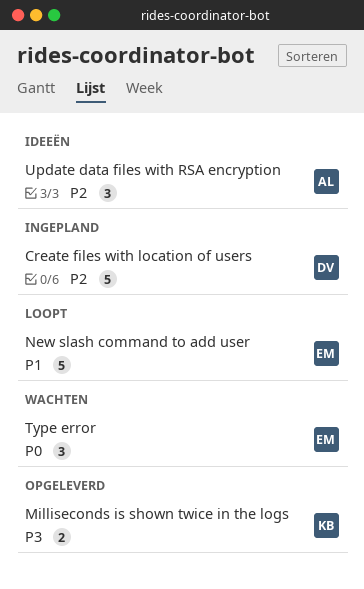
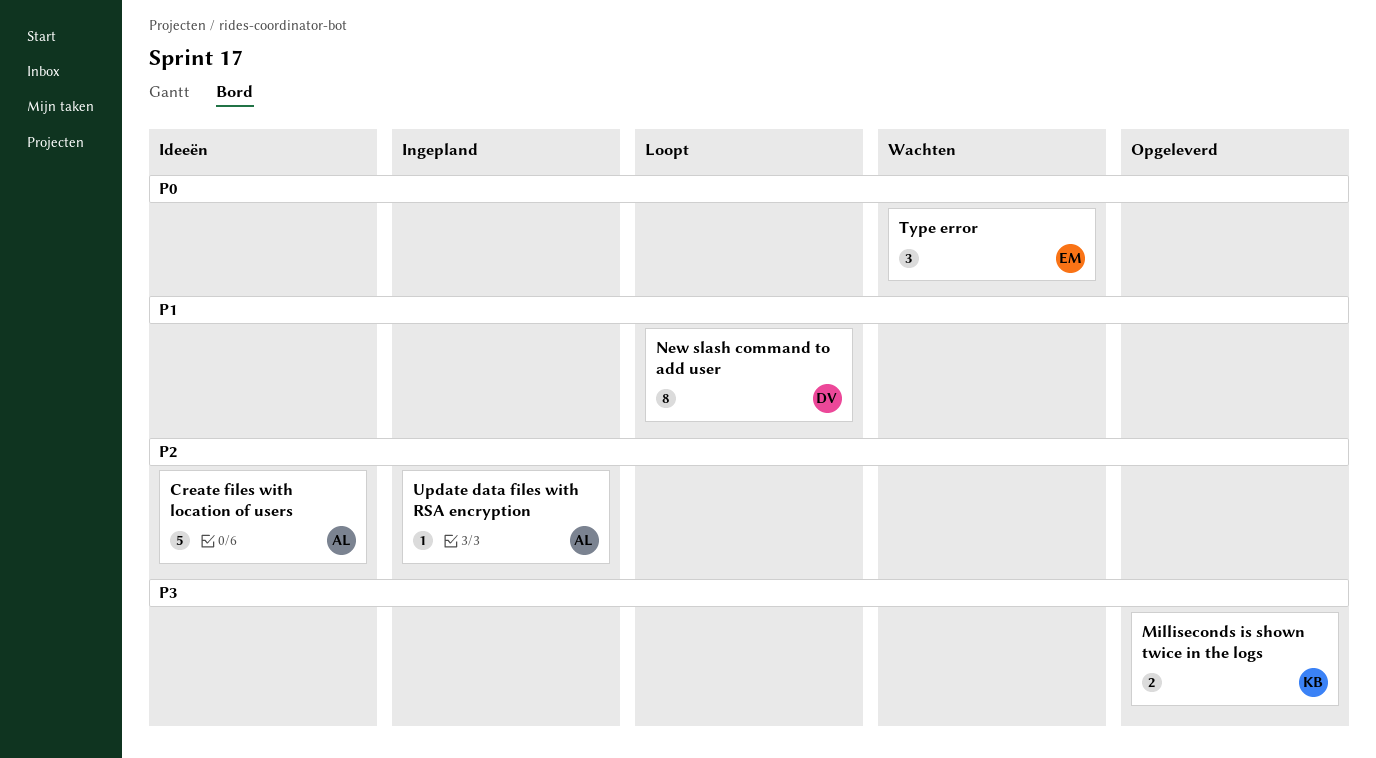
Create files with location of users, status: Ingepland -> Ideeën
Create files with location of users, owner: DV -> AL
New slash command to add user, owner: EM -> DV
New slash command to add user, estimate: 5 -> 8
Update data files with RSA encryption, status: Ideeën -> Ingepland
Update data files with RSA encryption, estimate: 3 -> 1

